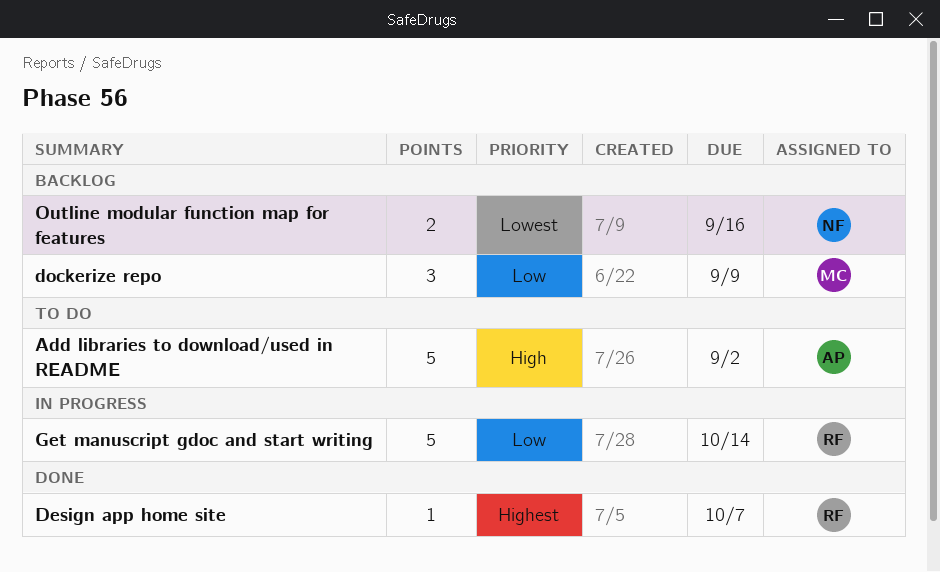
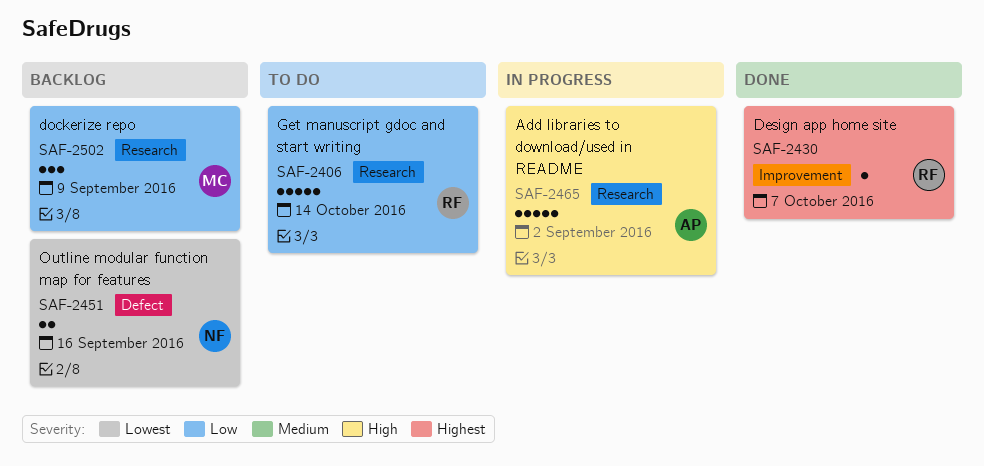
Add libraries to download/used in README, status: To do -> In progress
Get manuscript gdoc and start writing, status: In progress -> To do

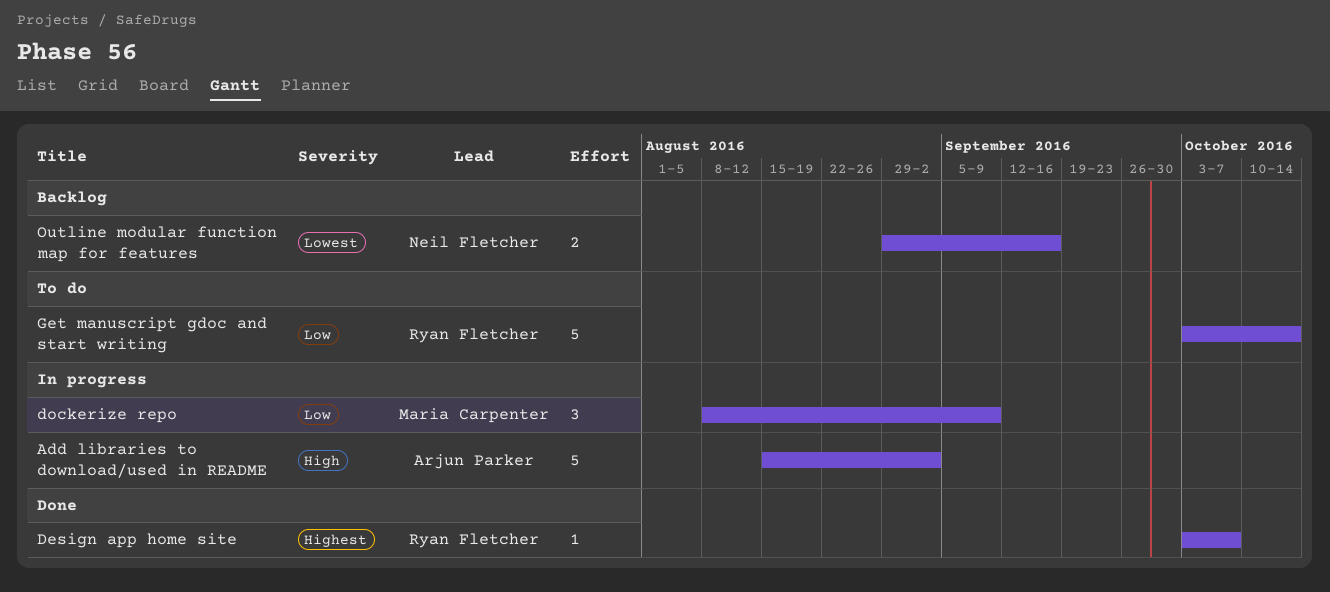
dockerize repo, status: Backlog -> In progress

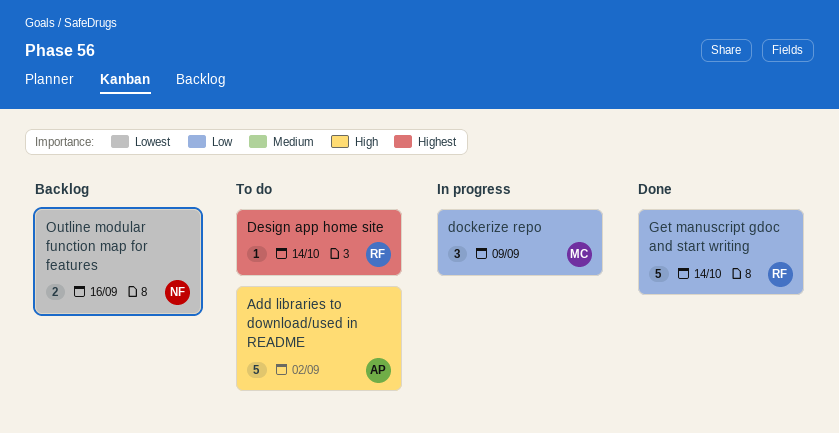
Add libraries to download/used in README, status: In progress -> To do
Design app home site, status: Done -> To do
Design app home site, due: Oct 7 -> Oct 14
Get manuscript gdoc and start writing, status: To do -> Done

